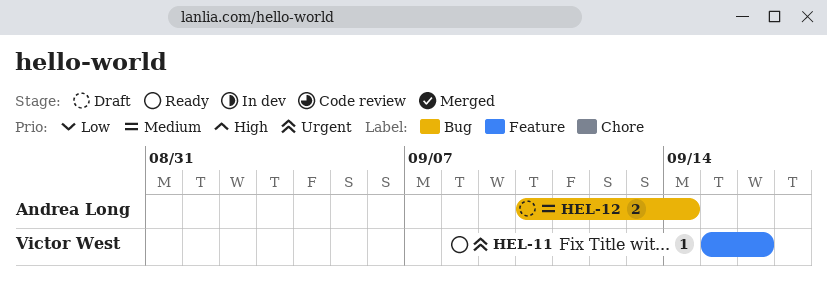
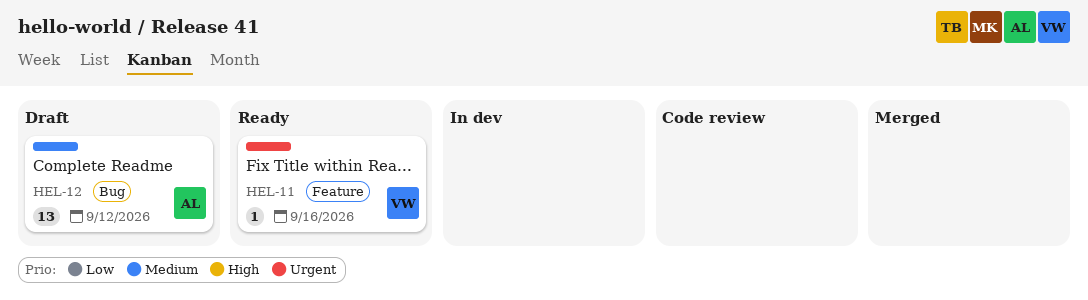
HEL-12, estimate: 2 -> 13
HEL-12, due: Sep 14 -> Sep 12

